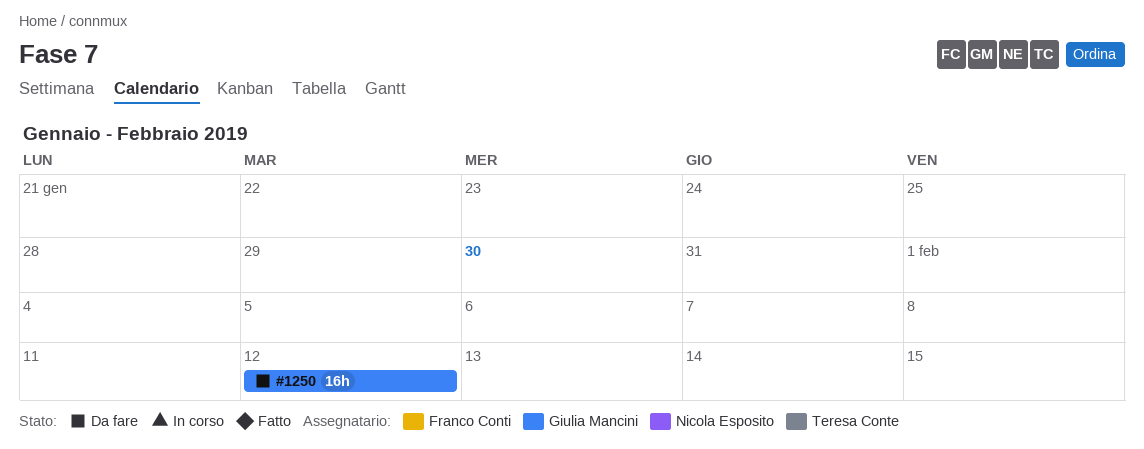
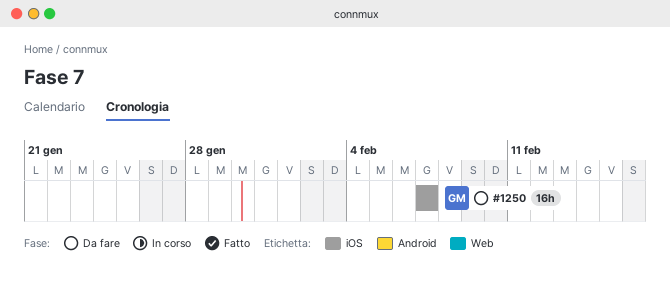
#1250, start: Feb 12 -> Feb 7
#1250, due: Feb 12 -> Feb 7

